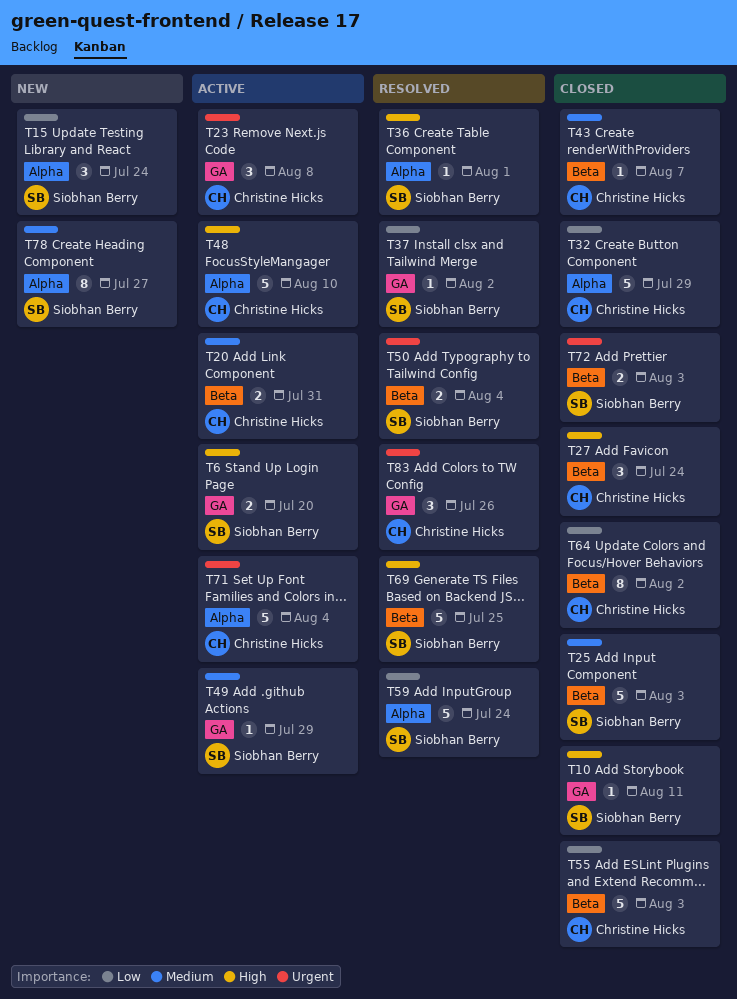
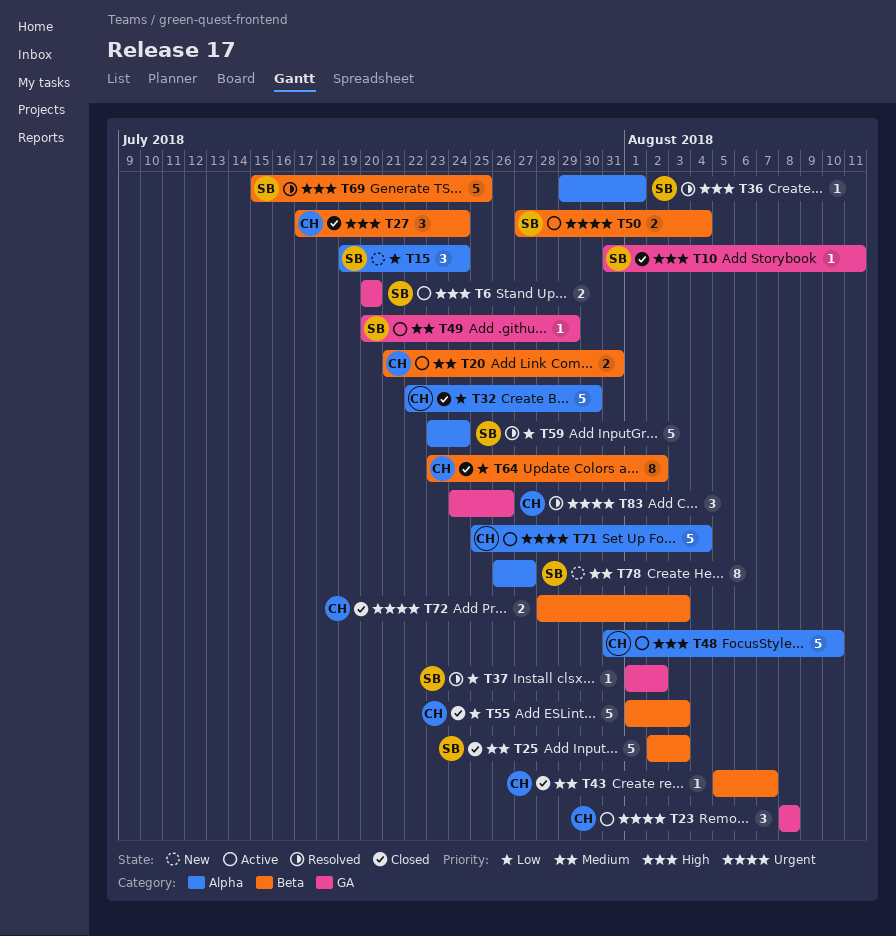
T32, due: Jul 29 -> Jul 30
T50, status: Resolved -> Active
T72, owner: Siobhan Berry -> Christine Hicks

